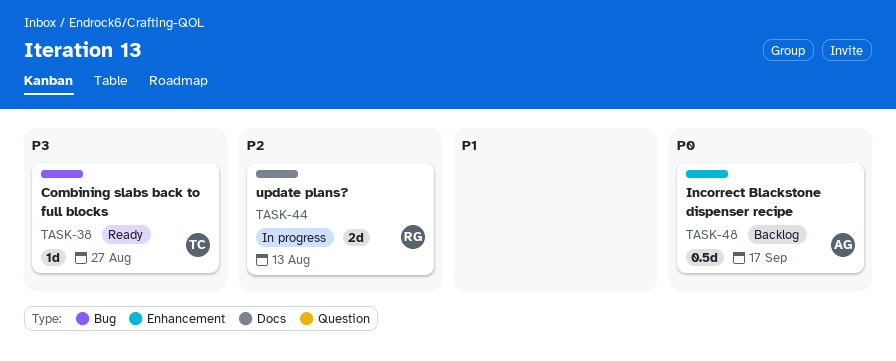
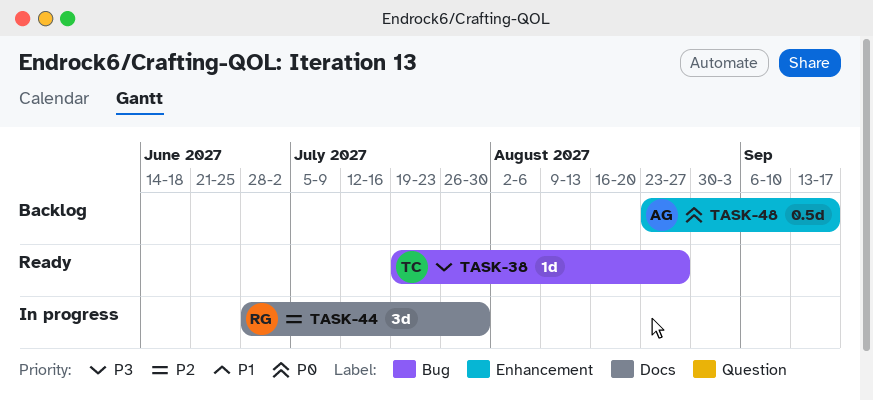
TASK-44, estimate: 2d -> 3d
TASK-44, due: Aug 13 -> Jul 30

